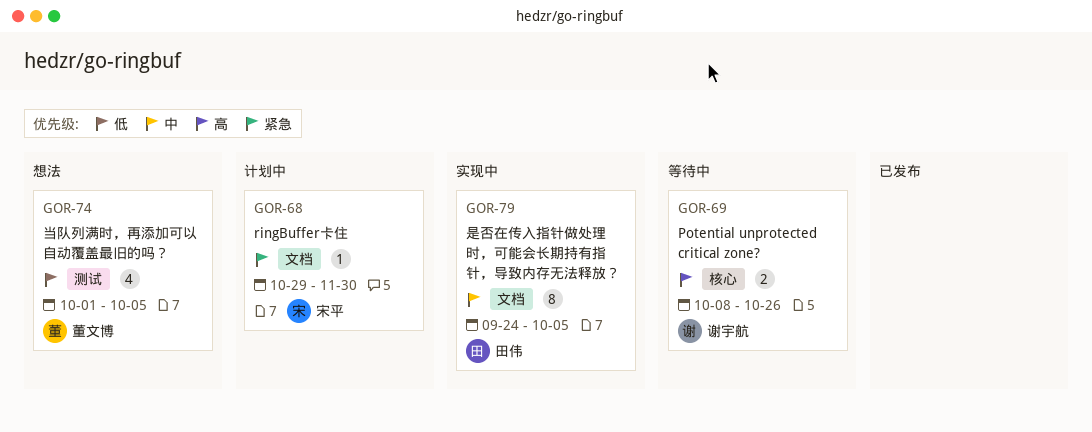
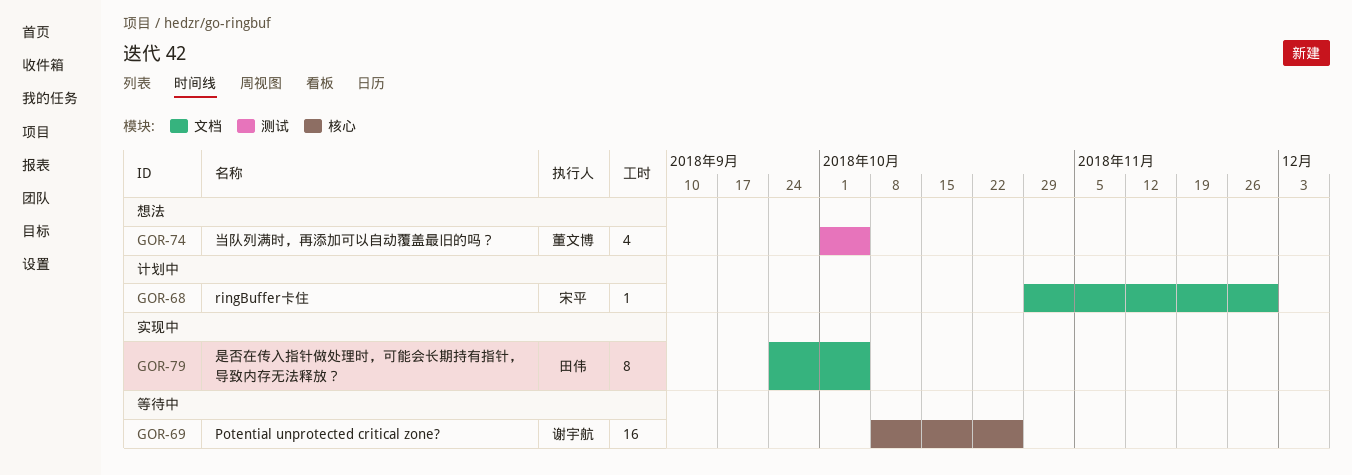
GOR-69, estimate: 2 -> 16

